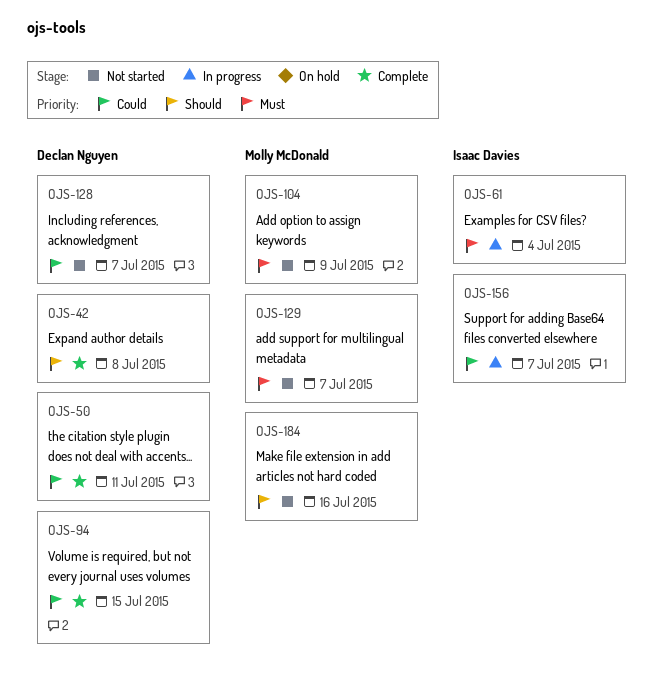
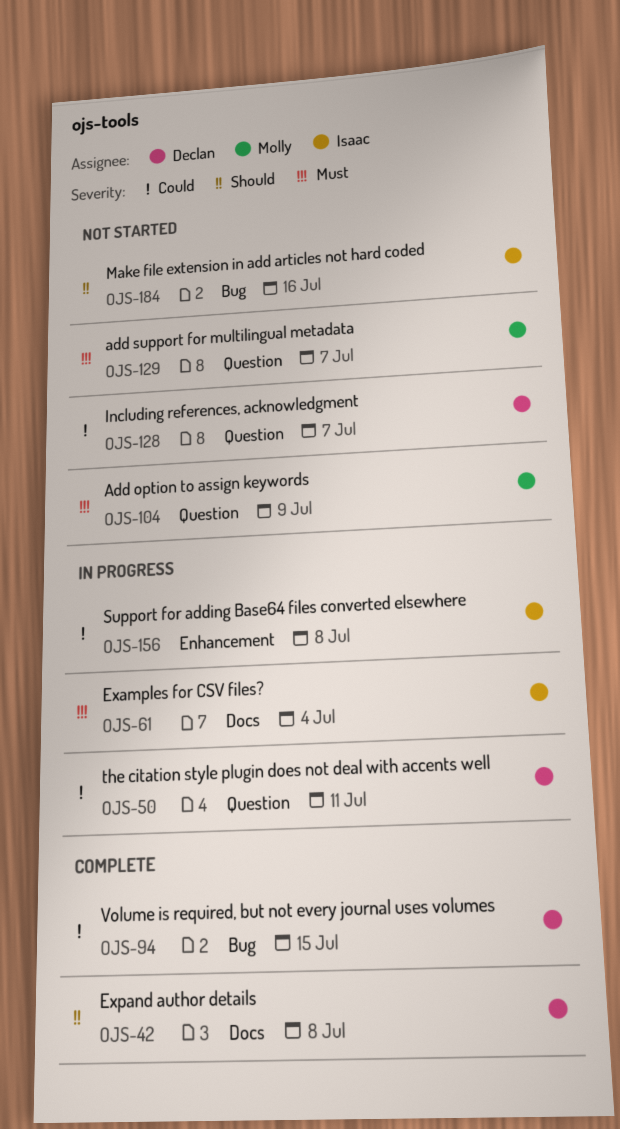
OJS-50, status: Complete -> In progress
OJS-156, due: Jul 7 -> Jul 8
OJS-184, owner: Molly McDonald -> Isaac Davies

